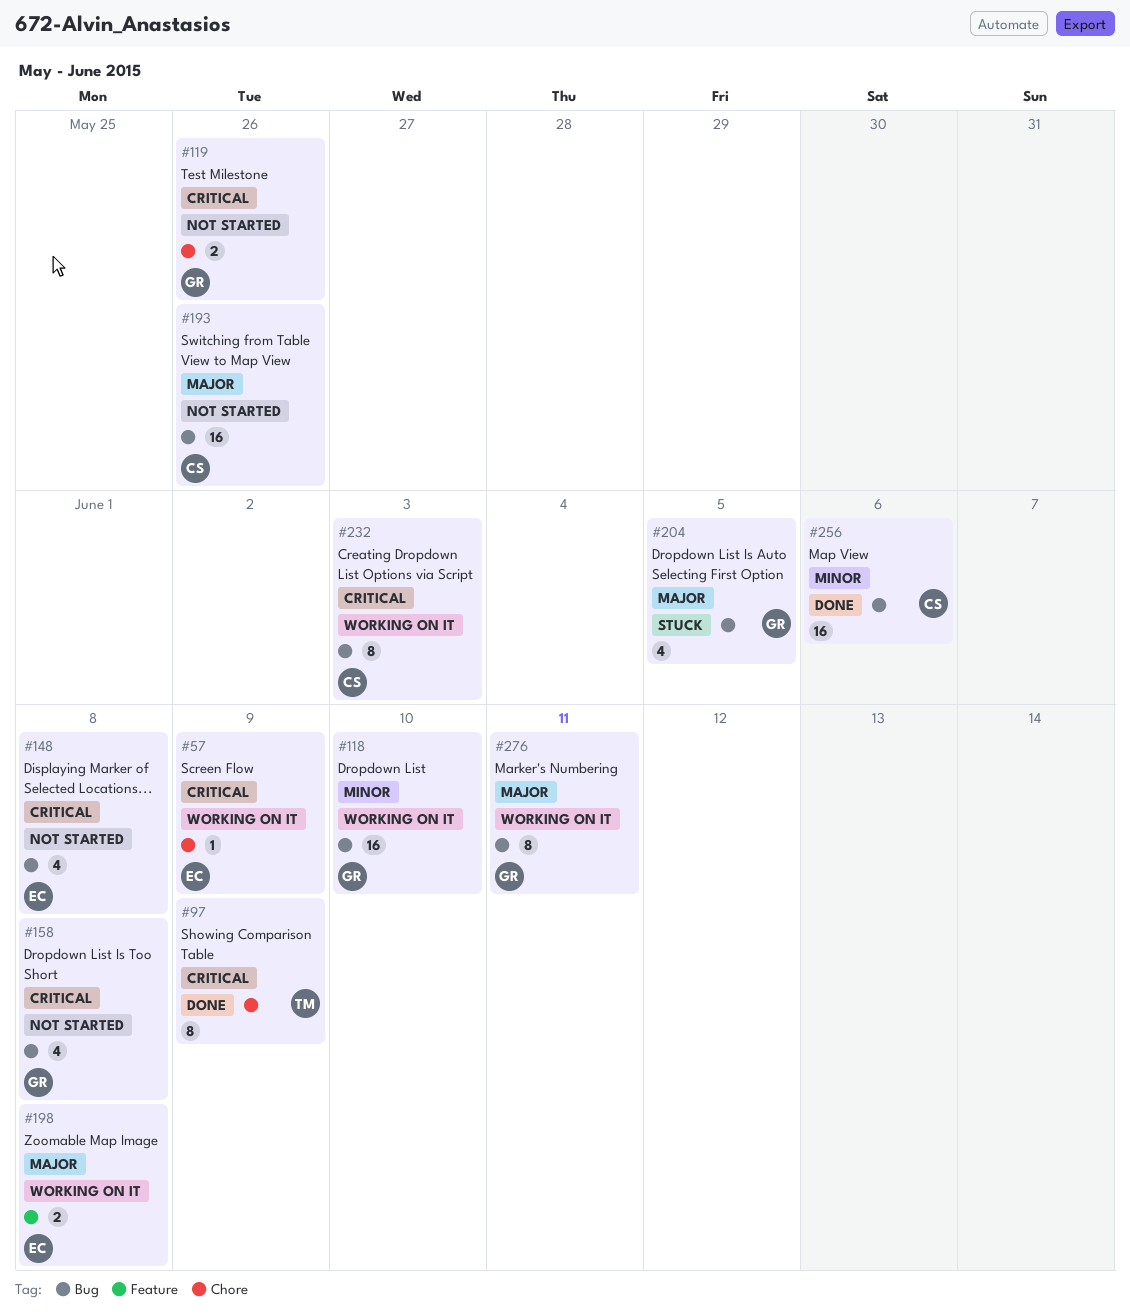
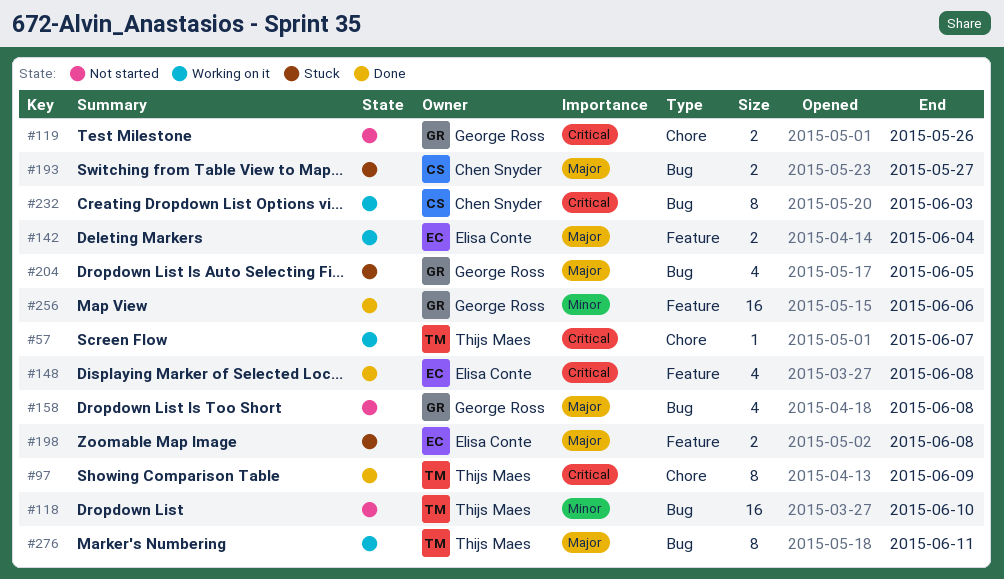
#57, owner: Elisa Conte -> Thijs Maes
#57, due: Jun 9 -> Jun 7
#118, status: Working on it -> Not started
#118, owner: George Ross -> Thijs Maes
#142: none -> present
#148, status: Not started -> Done
#148, label: Bug -> Feature
#158, priority: Critical -> Major
#193, status: Not started -> Stuck
#193, estimate: 16 -> 2
#193, due: May 26 -> May 27
#198, status: Working on it -> Stuck
#256, owner: Chen Snyder -> George Ross
#256, label: Bug -> Feature
#276, owner: George Ross -> Thijs Maes

